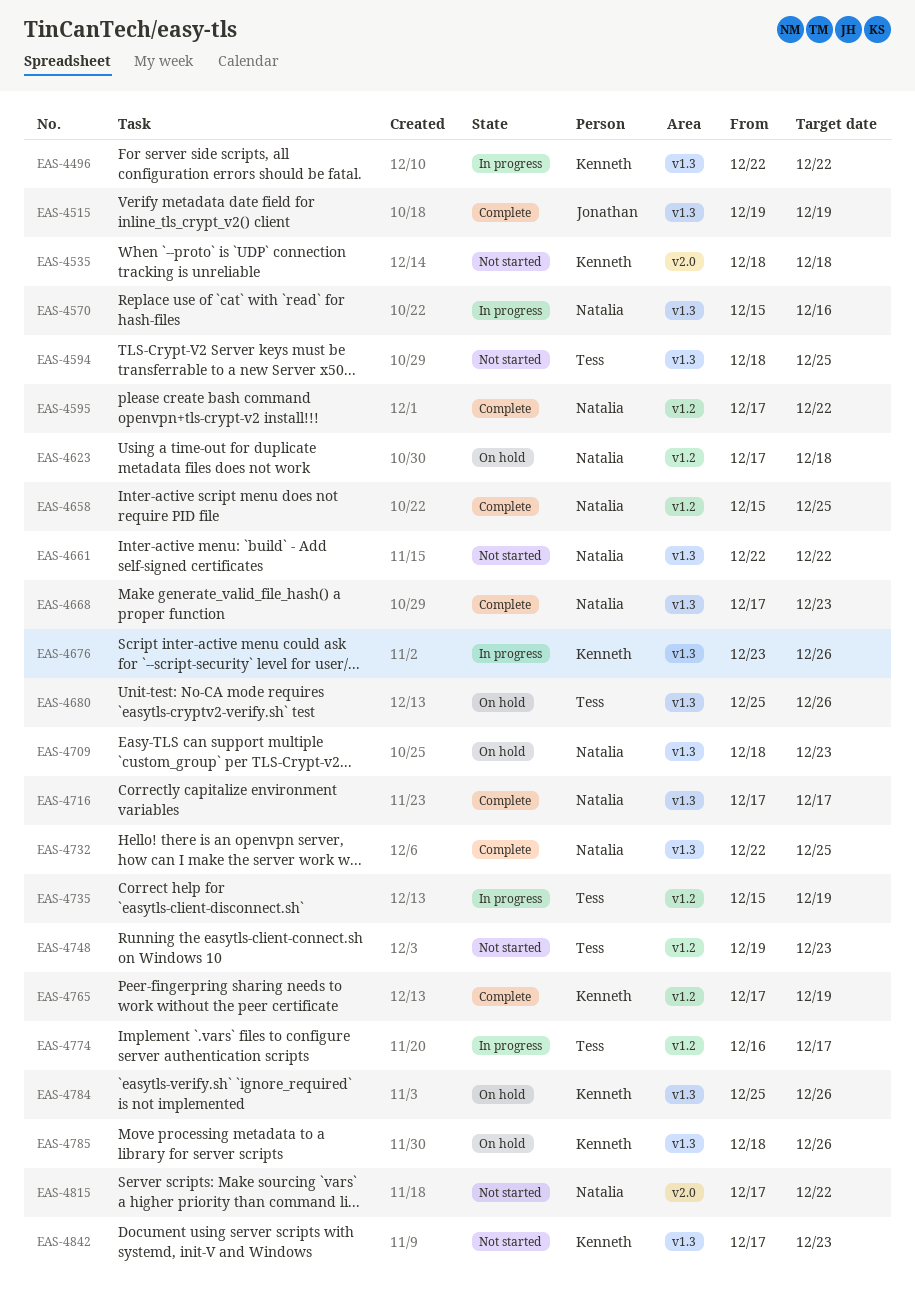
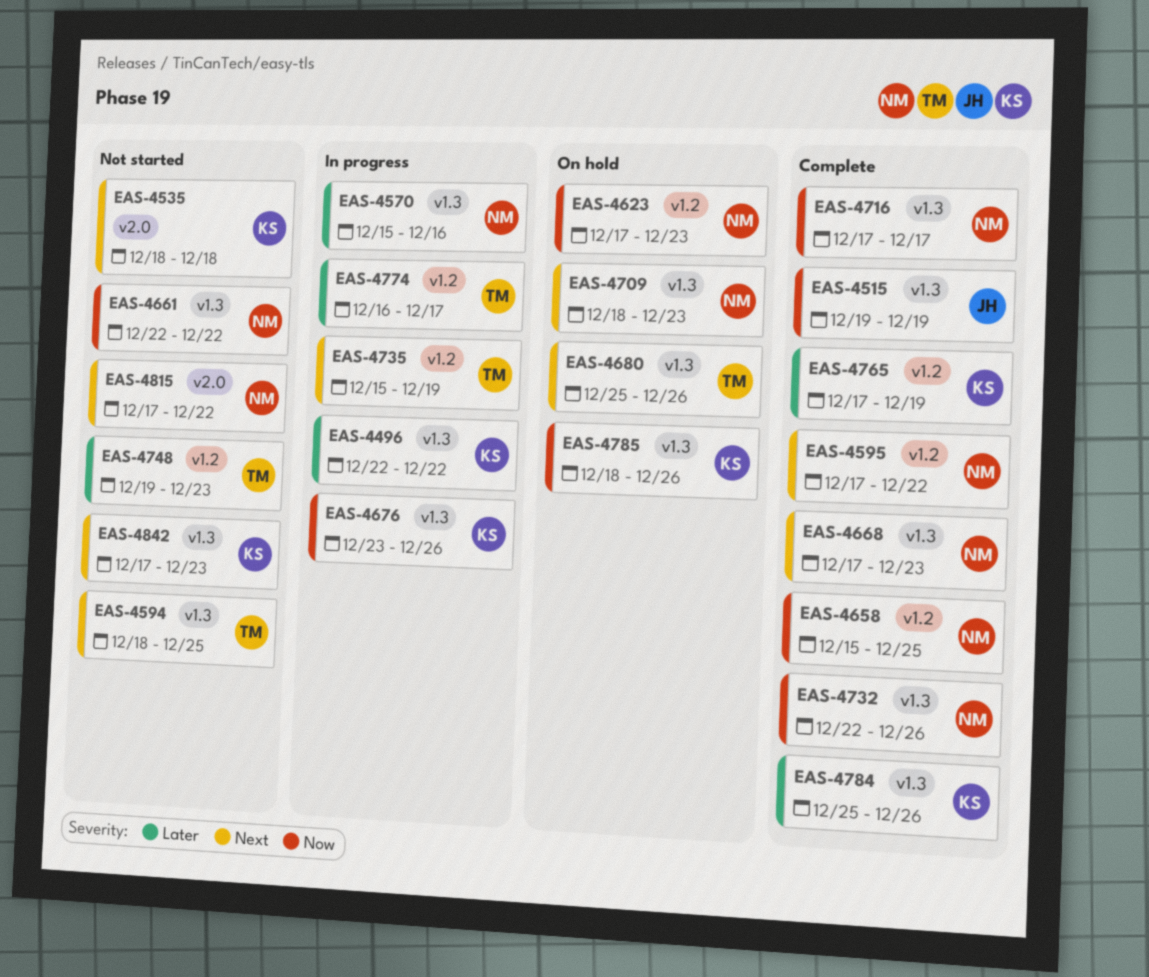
EAS-4623, due: Dec 18 -> Dec 23
EAS-4732, due: Dec 25 -> Dec 26
EAS-4784, status: On hold -> Complete

